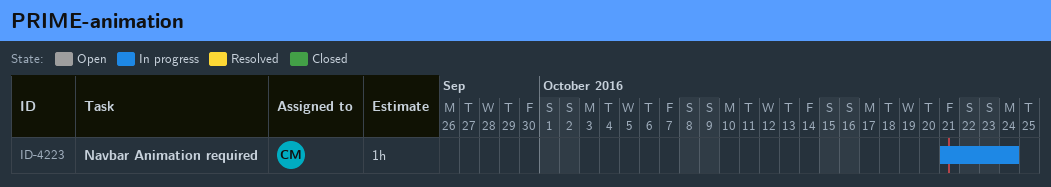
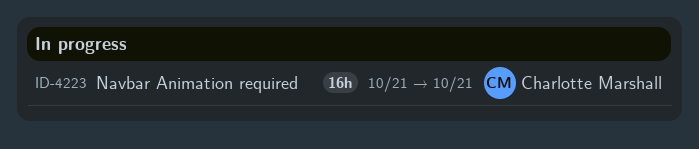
ID-4223, estimate: 1h -> 16h
ID-4223, due: Oct 24 -> Oct 21

